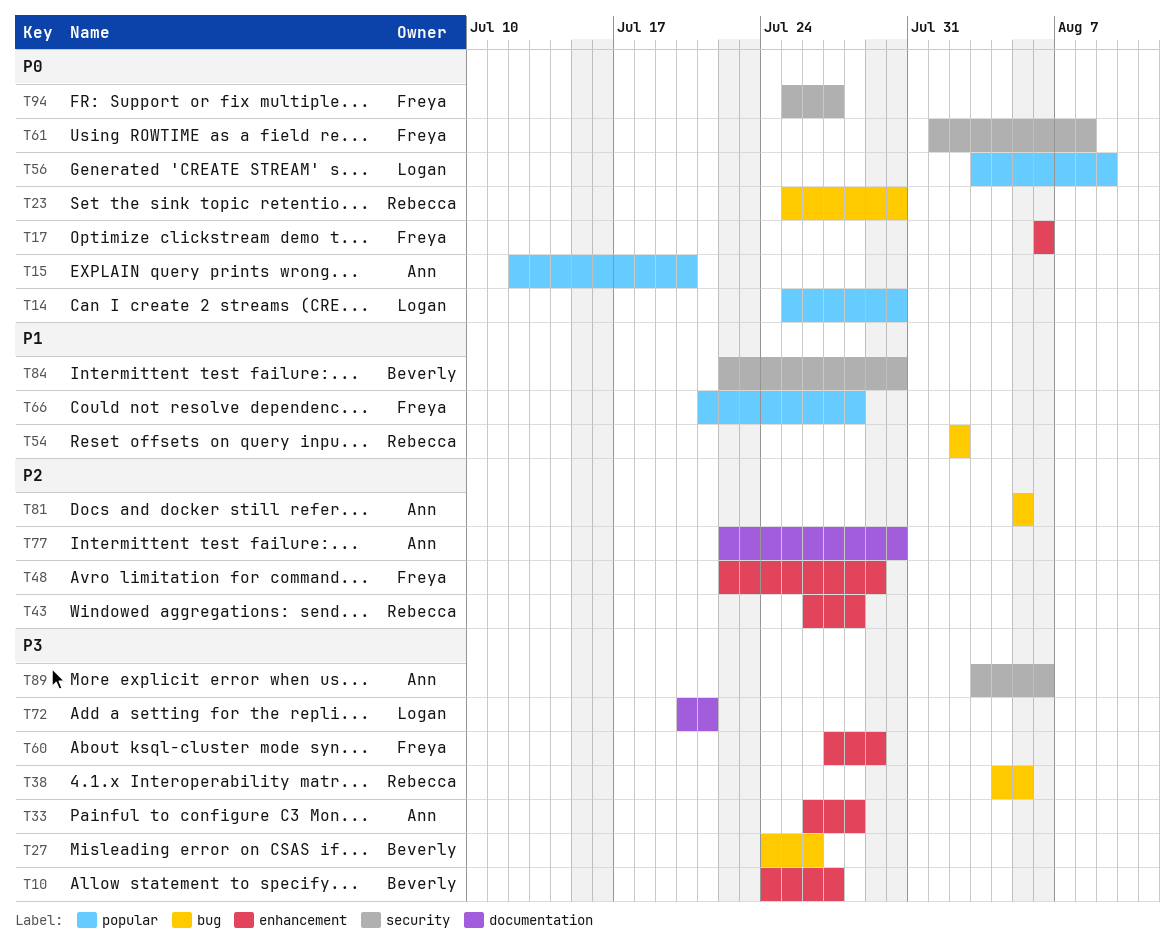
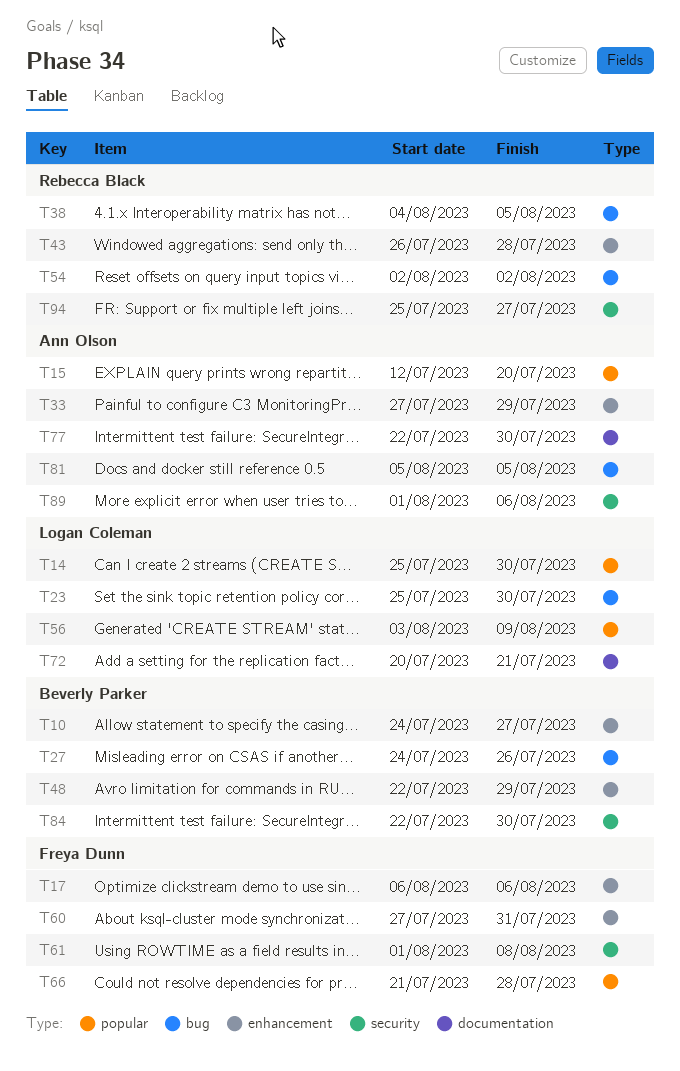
T23, owner: Rebecca Black -> Logan Coleman
T33, start: Jul 26 -> Jul 27
T33, due: Jul 28 -> Jul 29
T48, owner: Freya Dunn -> Beverly Parker
T60, due: Jul 29 -> Jul 31
T89, start: Aug 3 -> Aug 1
T94, owner: Freya Dunn -> Rebecca Black

